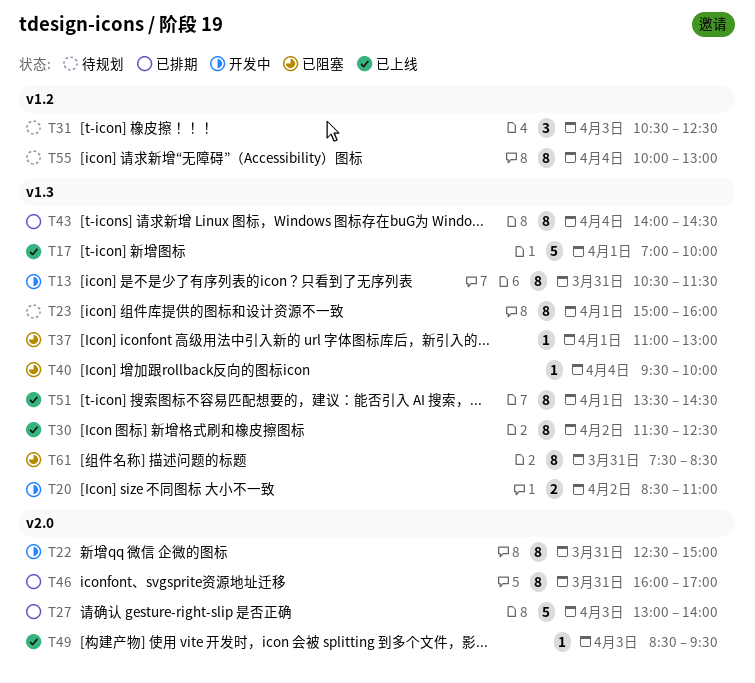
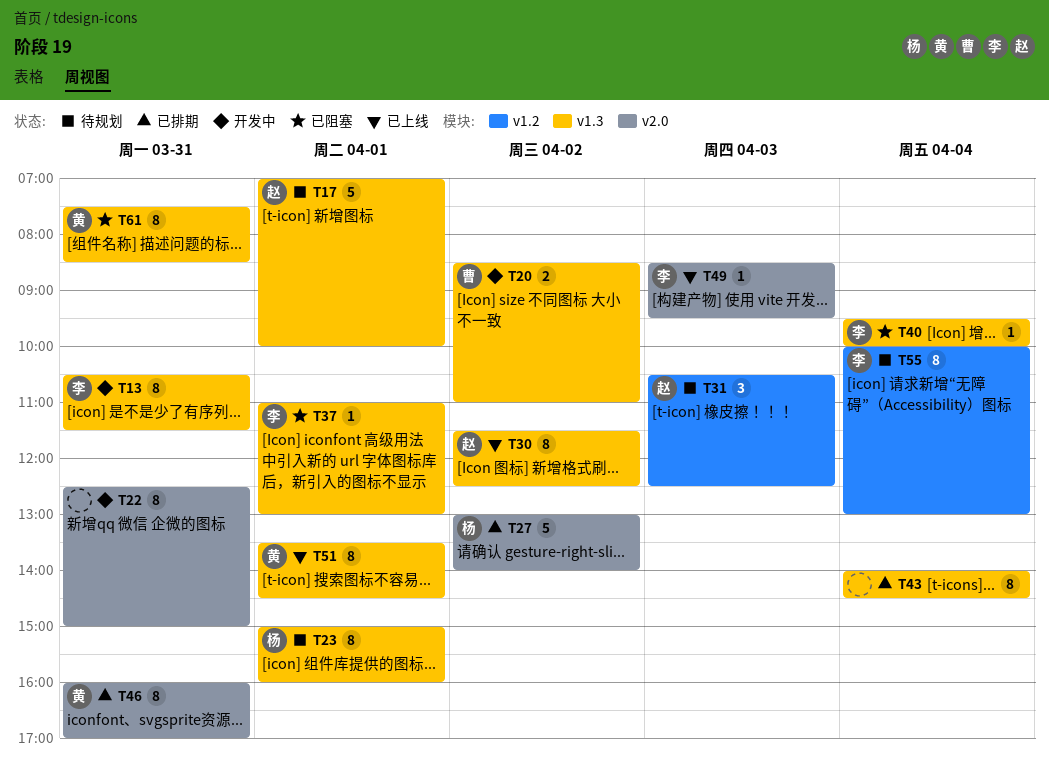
T17, status: 已上线 -> 待规划
T27, day: Apr 3 -> Apr 2

